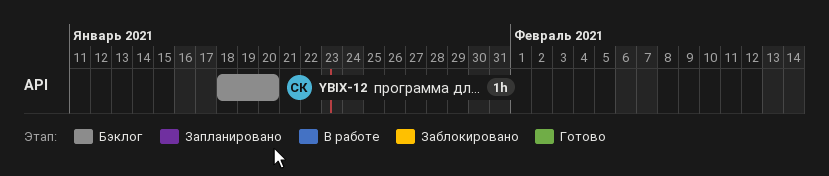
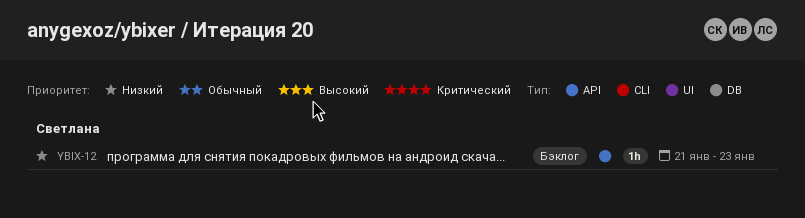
YBIX-12, start: Jan 18 -> Jan 21
YBIX-12, due: Jan 20 -> Jan 23

